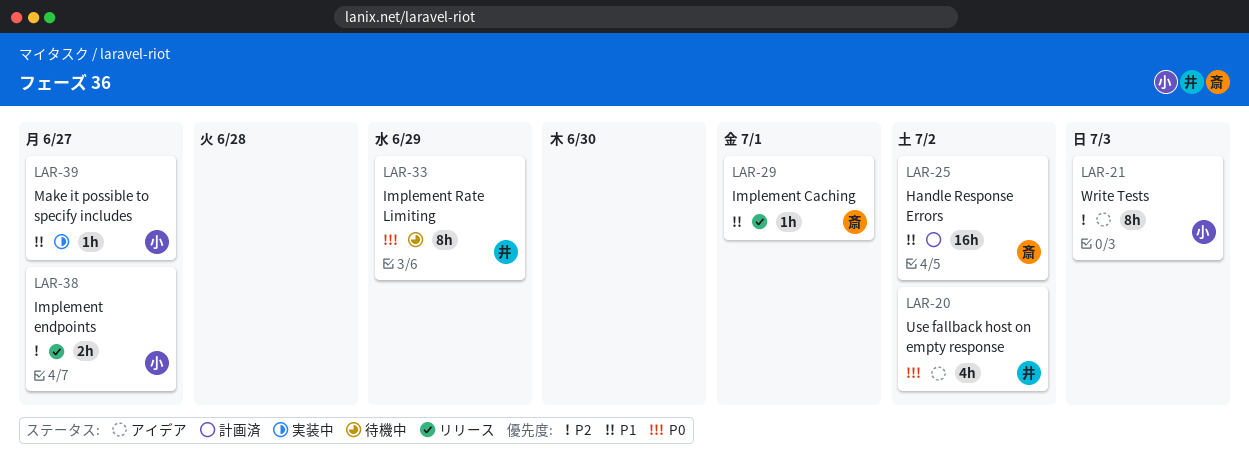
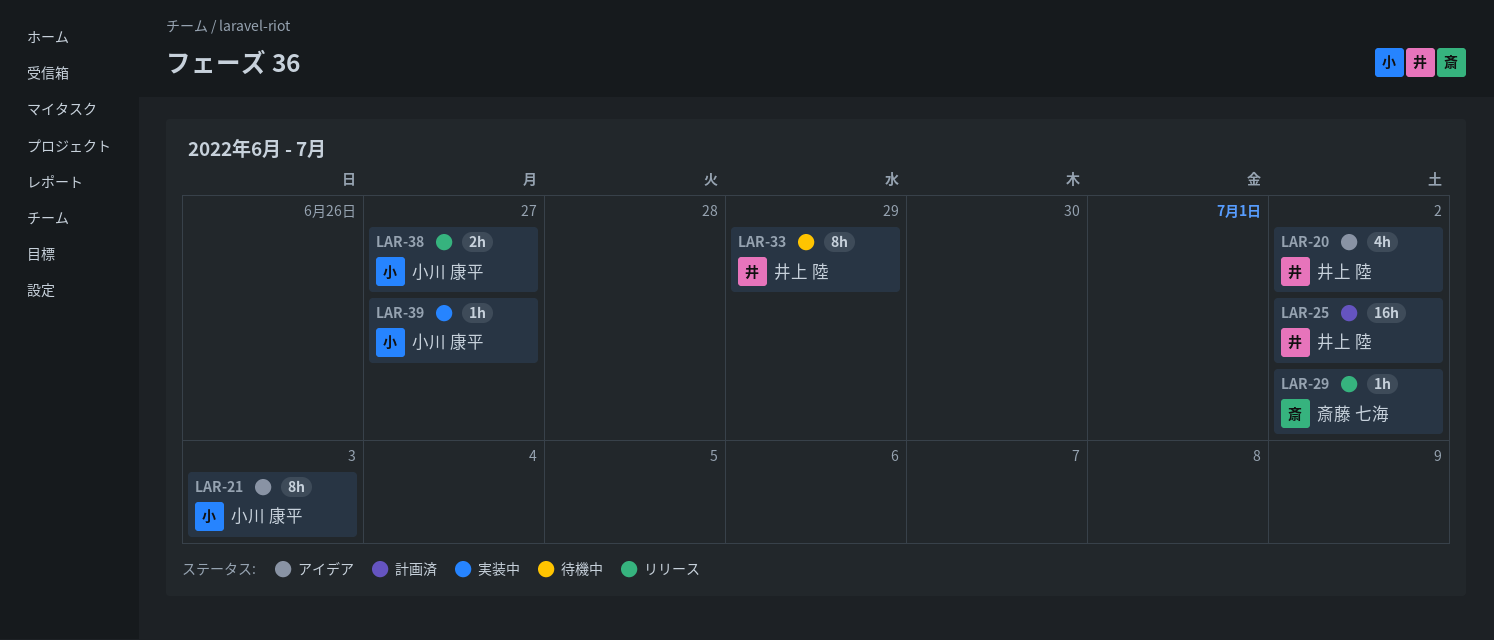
LAR-25, owner: 斎藤 七海 -> 井上 陸
LAR-29, due: Jul 1 -> Jul 2

